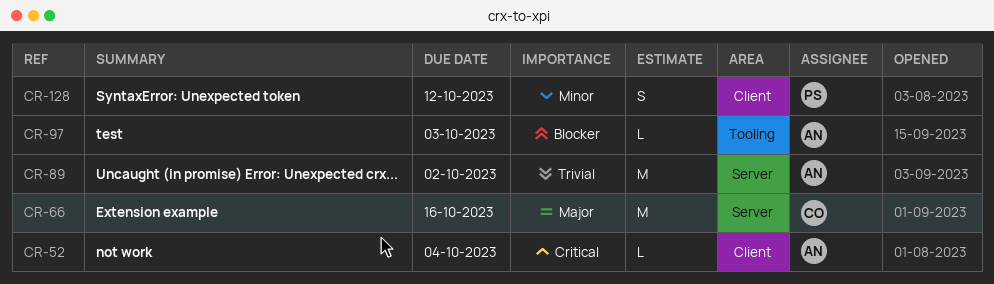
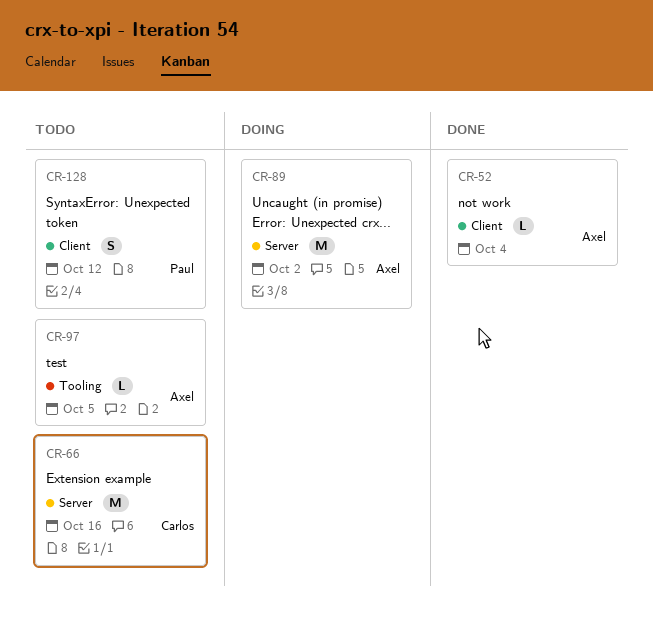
CR-97, due: Oct 3 -> Oct 5

